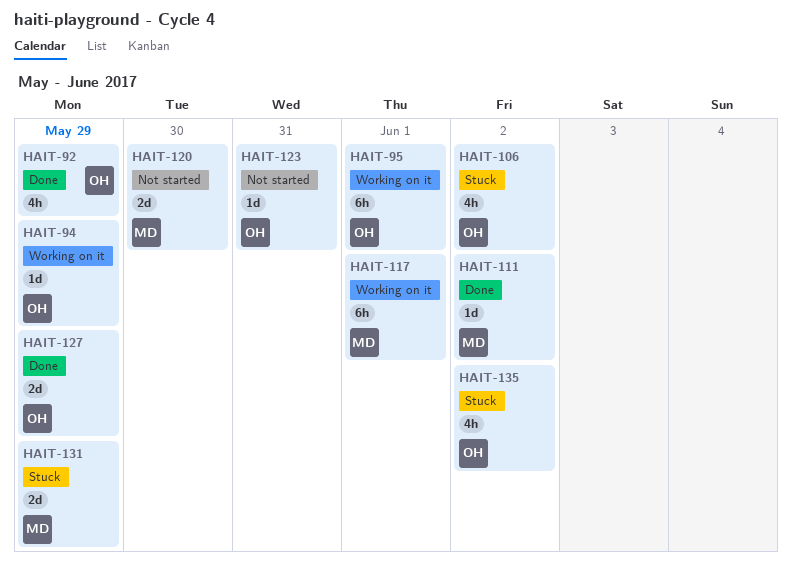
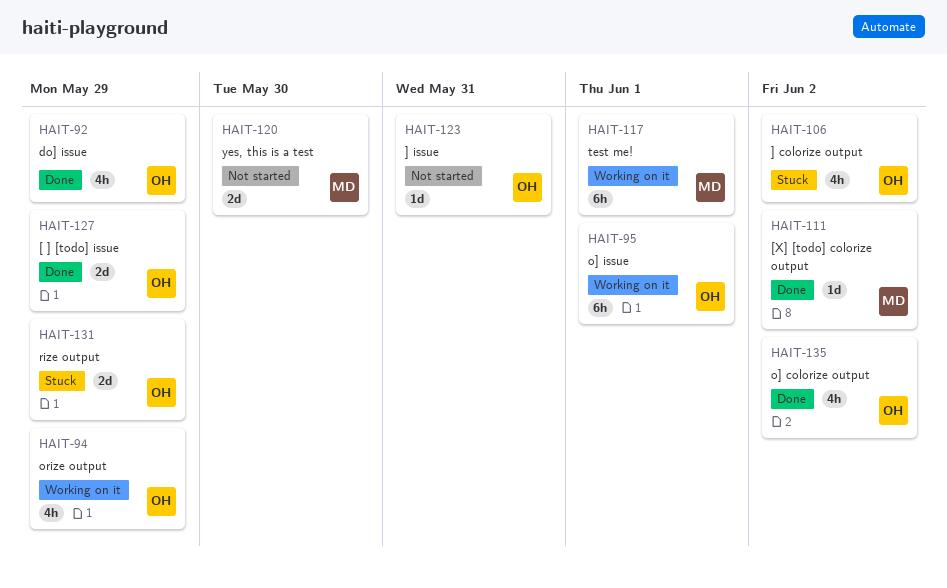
HAIT-94, estimate: 1d -> 4h
HAIT-131, owner: MD -> OH
HAIT-135, status: Stuck -> Done

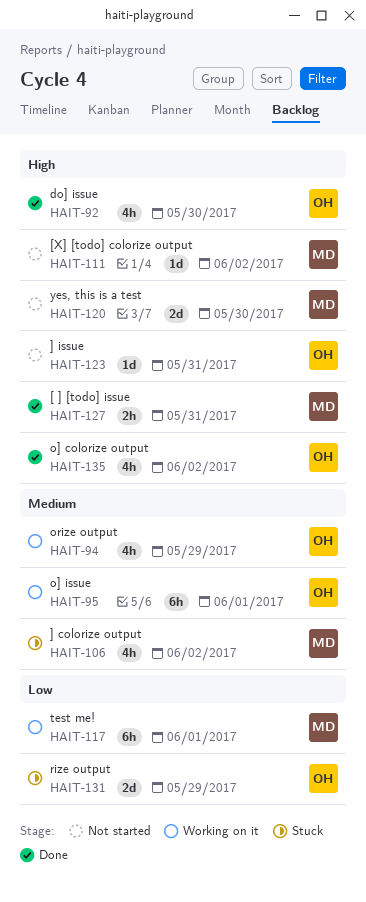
HAIT-92, due: May 29 -> May 30
HAIT-106, owner: OH -> MD
HAIT-111, status: Done -> Not started
HAIT-127, owner: OH -> MD
HAIT-127, estimate: 2d -> 2h
HAIT-127, due: May 29 -> May 31

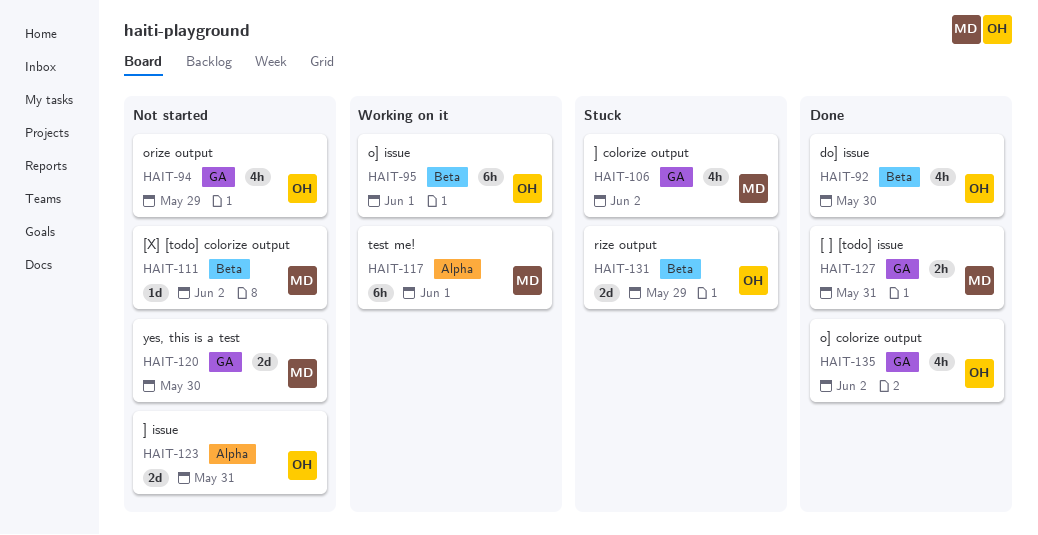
HAIT-94, status: Working on it -> Not started
HAIT-123, estimate: 1d -> 2d

